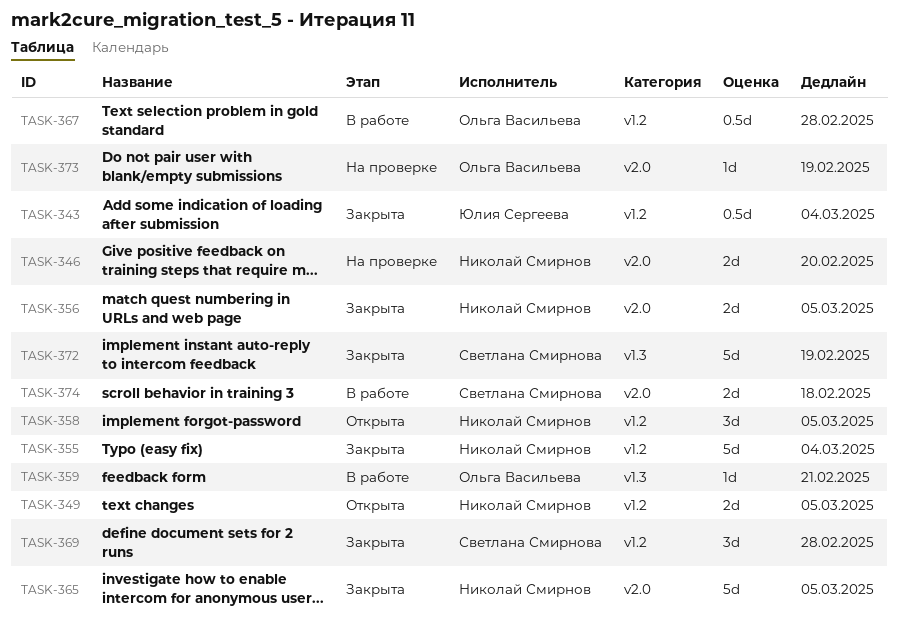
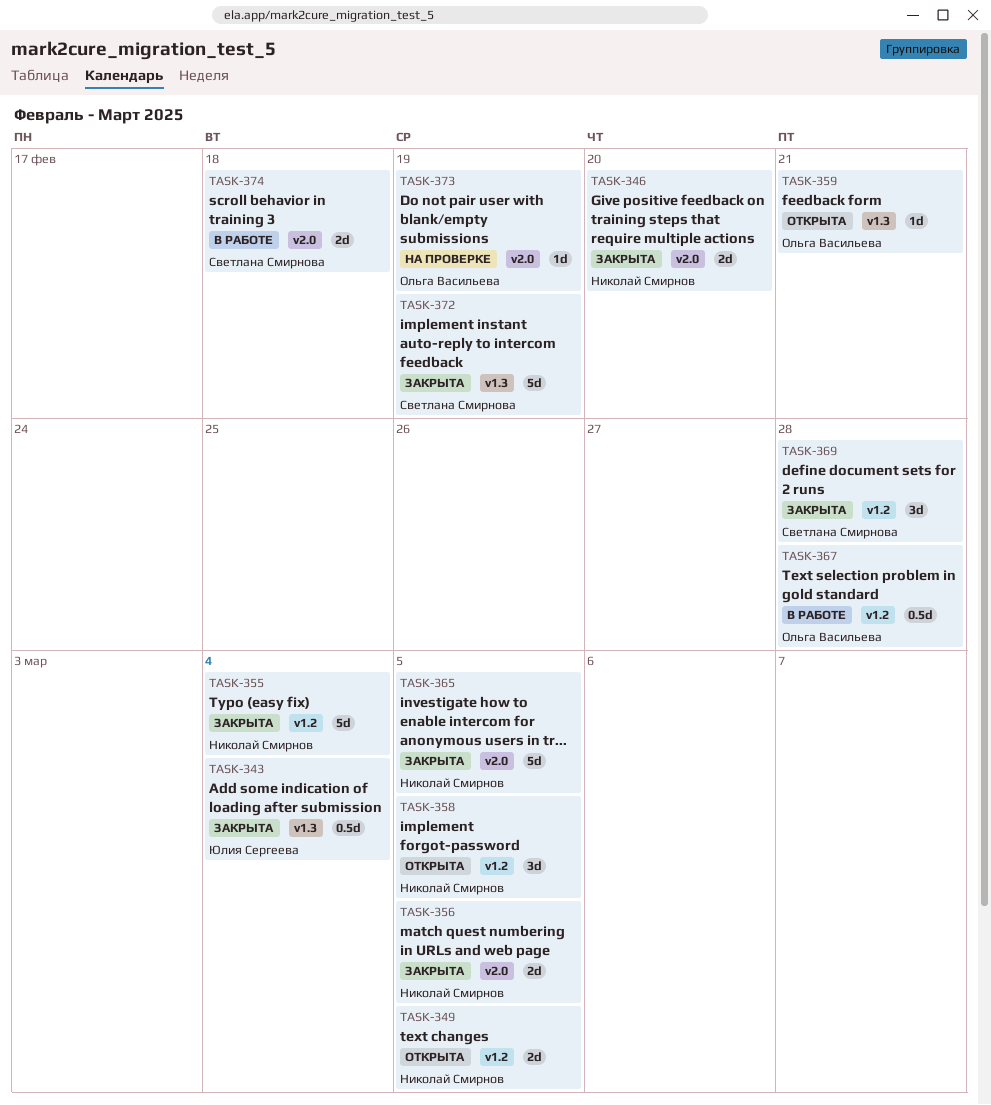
TASK-343, label: v1.2 -> v1.3
TASK-346, status: На проверке -> Закрыта
TASK-359, status: В работе -> Открыта

